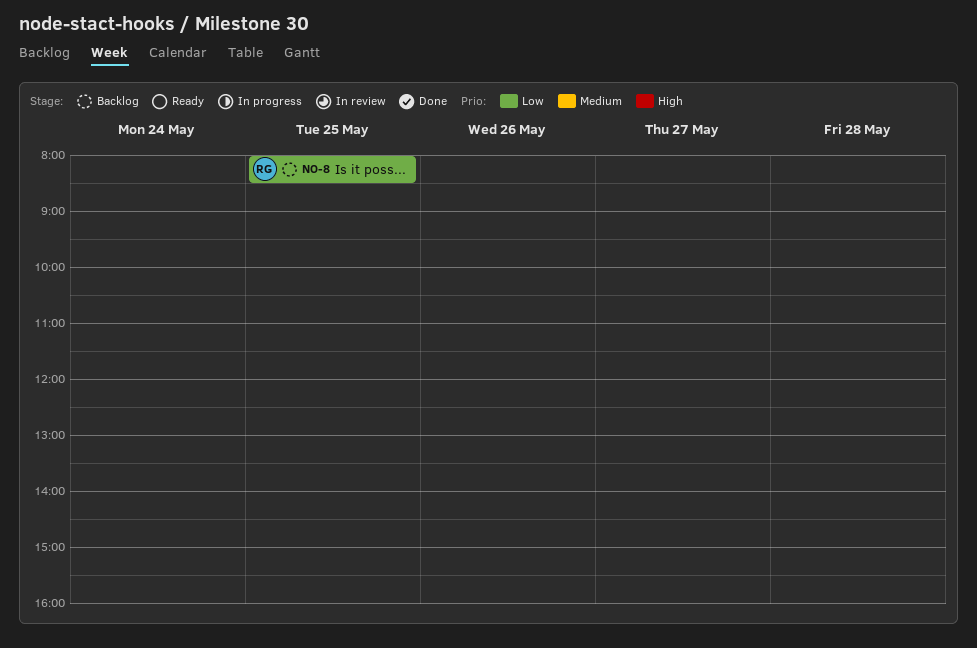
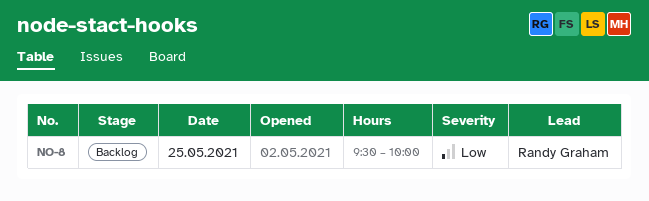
NO-8, begins: 08:00 -> 09:30
NO-8, ends: 08:30 -> 10:00

